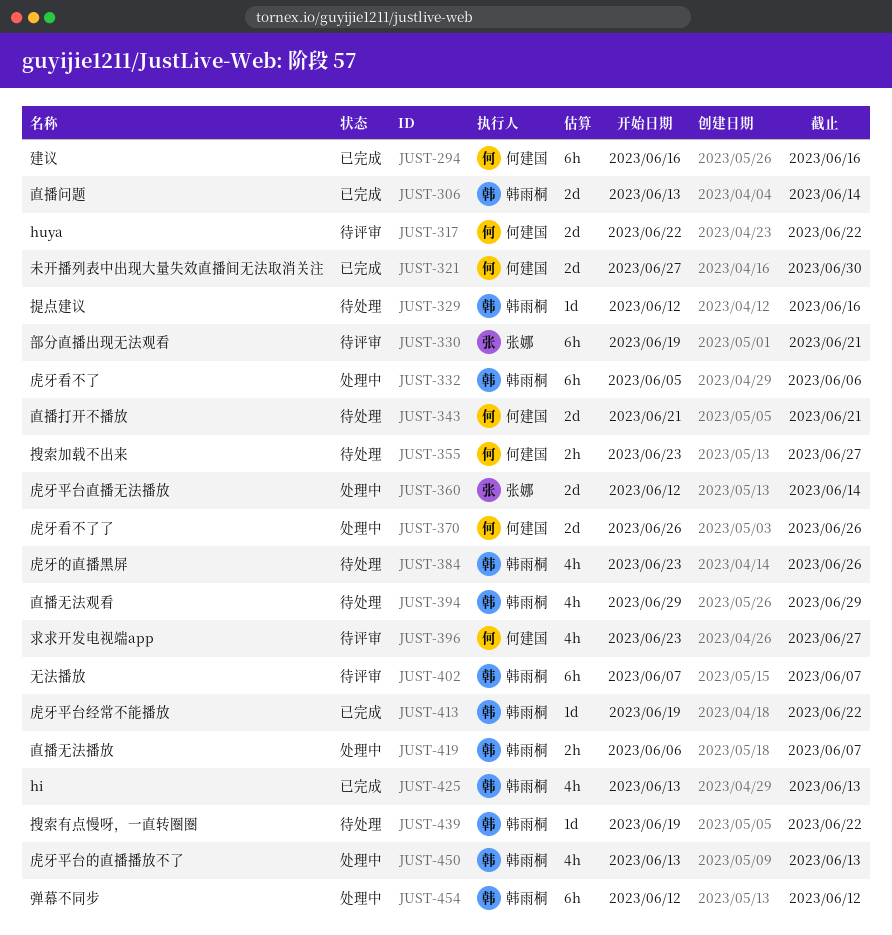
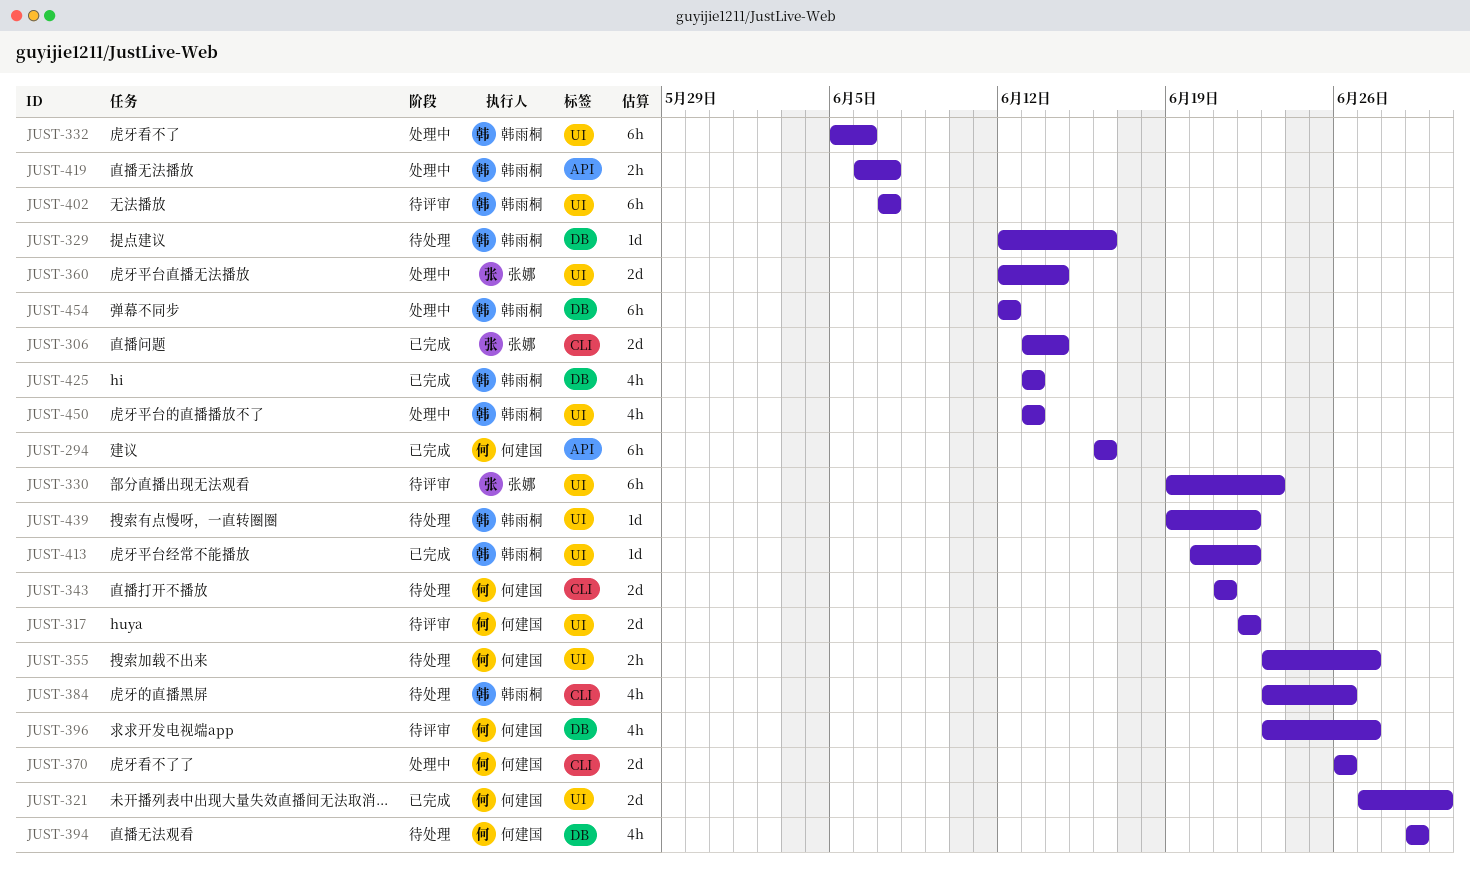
JUST-306, owner: 韩雨桐 -> 张娜
JUST-330, due: Jun 21 -> Jun 23
JUST-394, owner: 韩雨桐 -> 何建国
JUST-413, start: Jun 19 -> Jun 20

